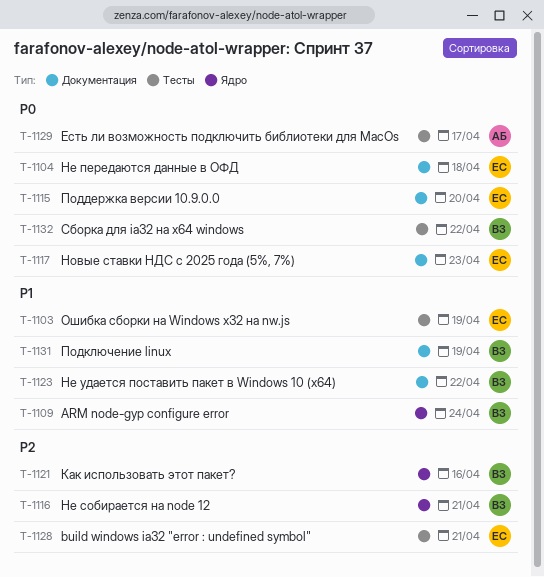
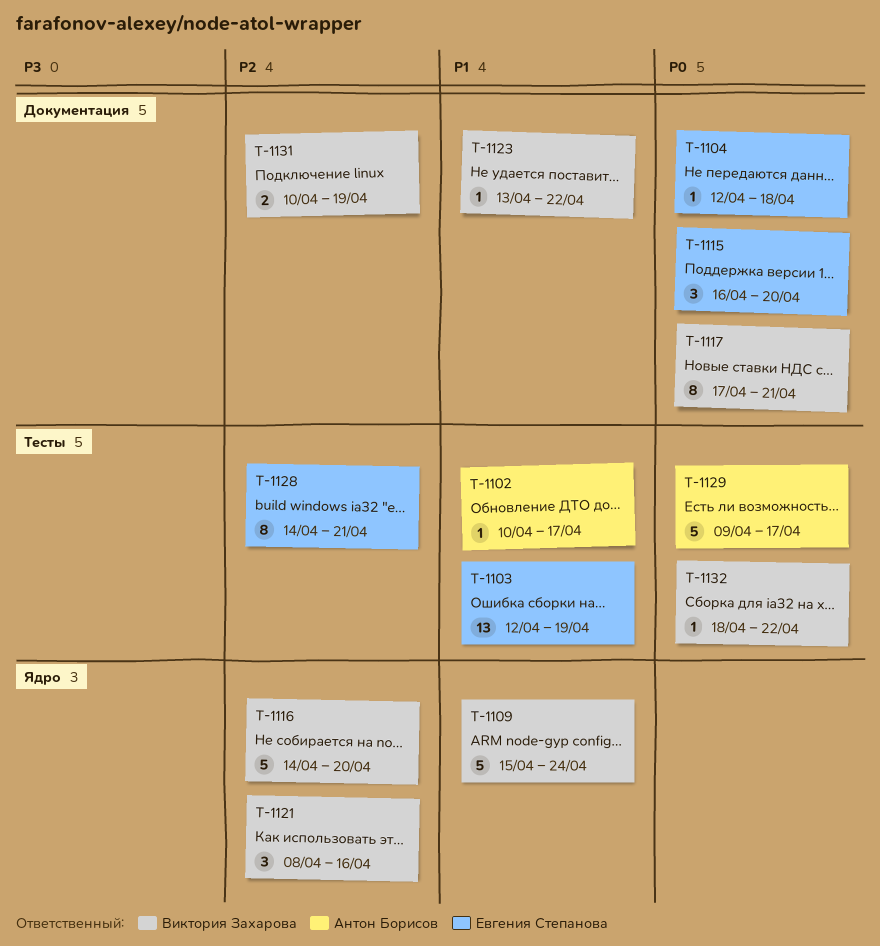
T-1102: none -> present
T-1116, due: Apr 21 -> Apr 20
T-1117, owner: Евгения Степанова -> Виктория Захарова
T-1117, due: Apr 23 -> Apr 21
T-1131, priority: P1 -> P2

